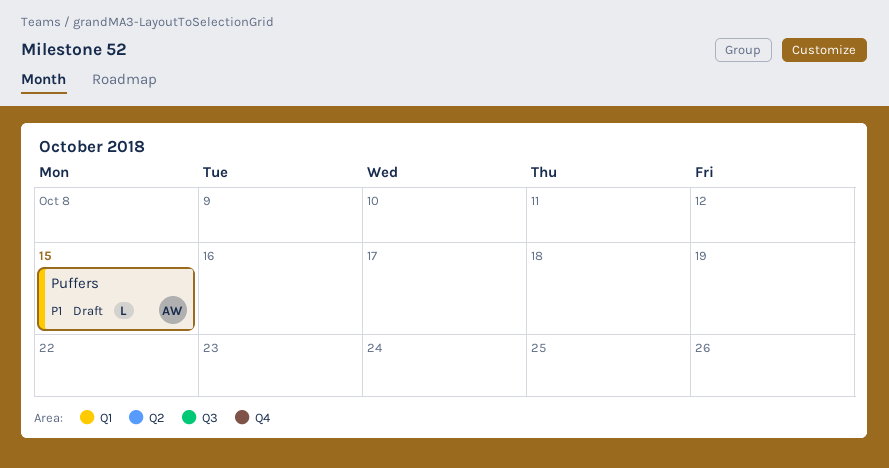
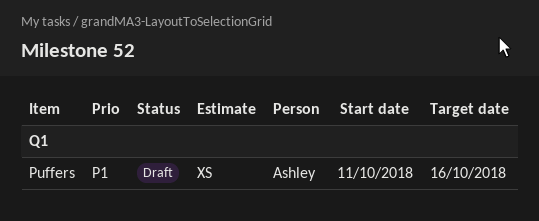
Puffers, estimate: L -> XS
Puffers, due: Oct 15 -> Oct 16

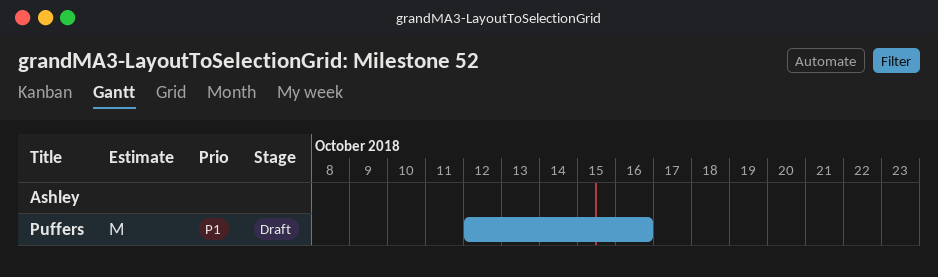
Puffers, estimate: XS -> M
Puffers, start: Oct 11 -> Oct 12

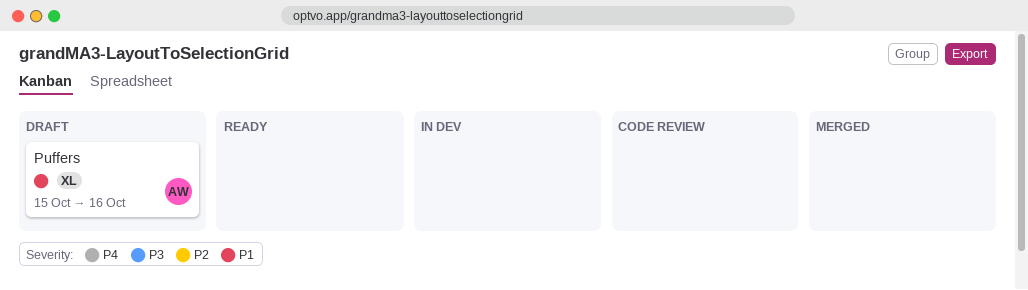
Puffers, estimate: M -> XL
Puffers, start: Oct 12 -> Oct 15

